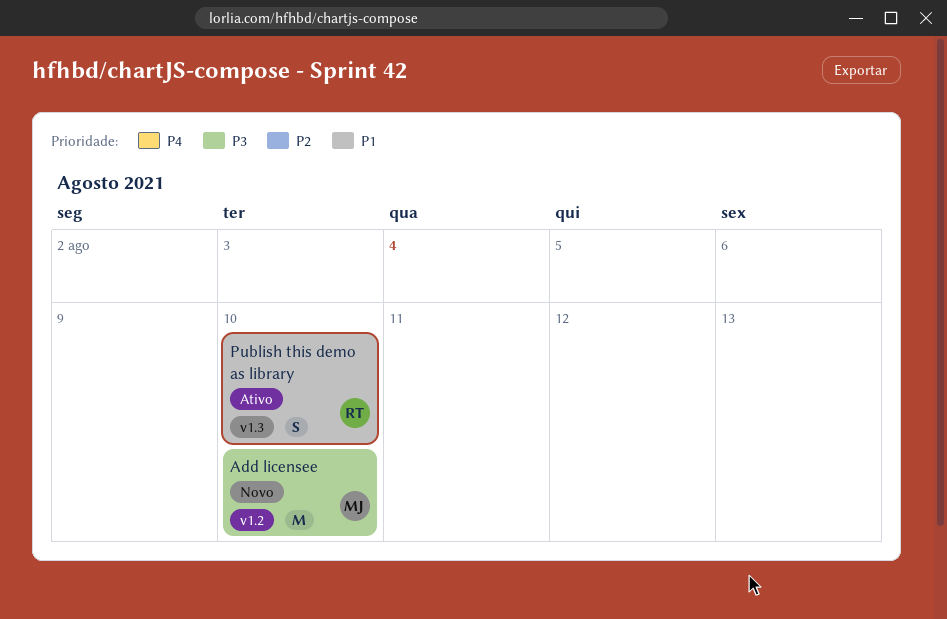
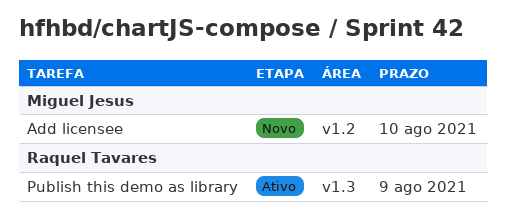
Publish this demo as library, due: Aug 10 -> Aug 9

